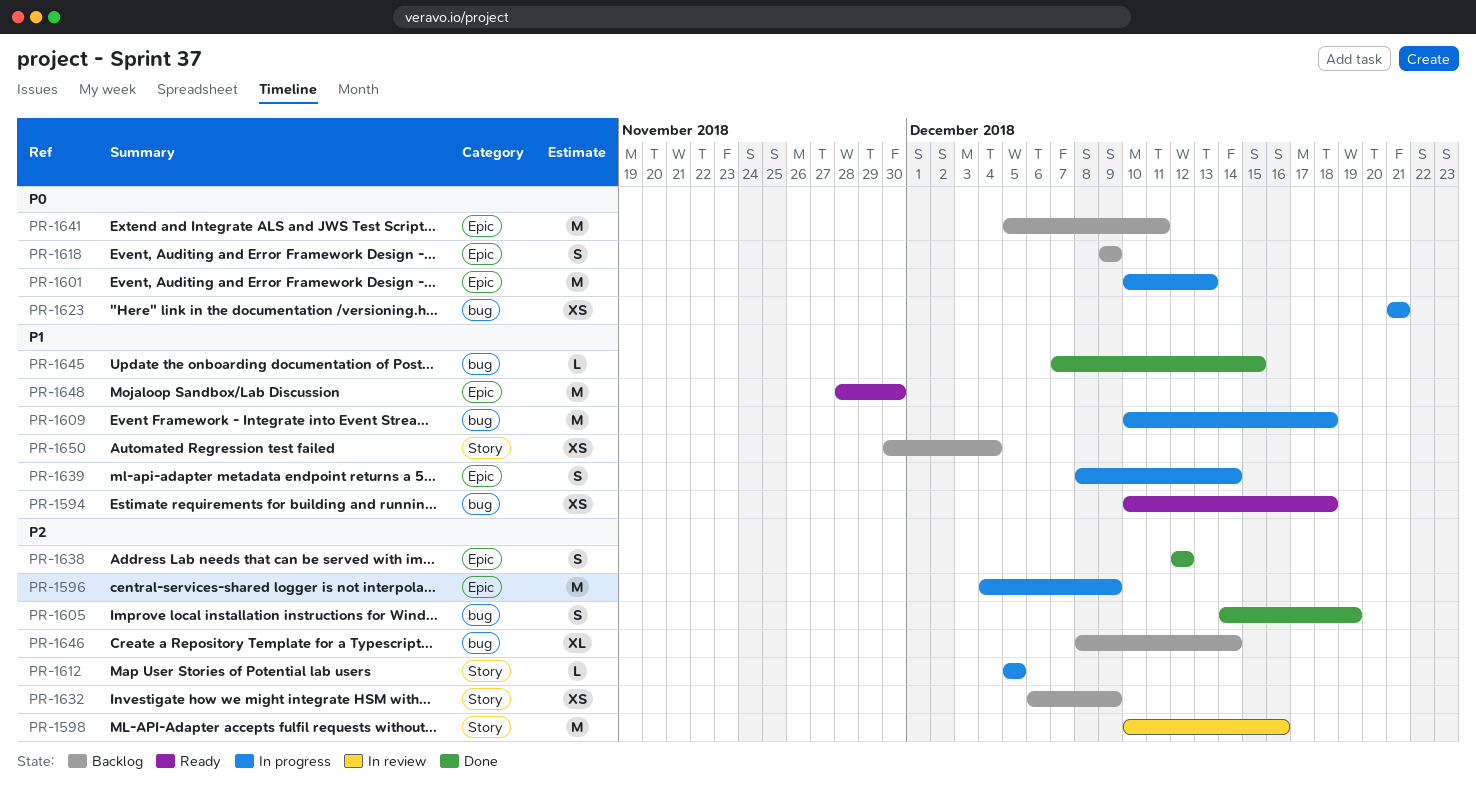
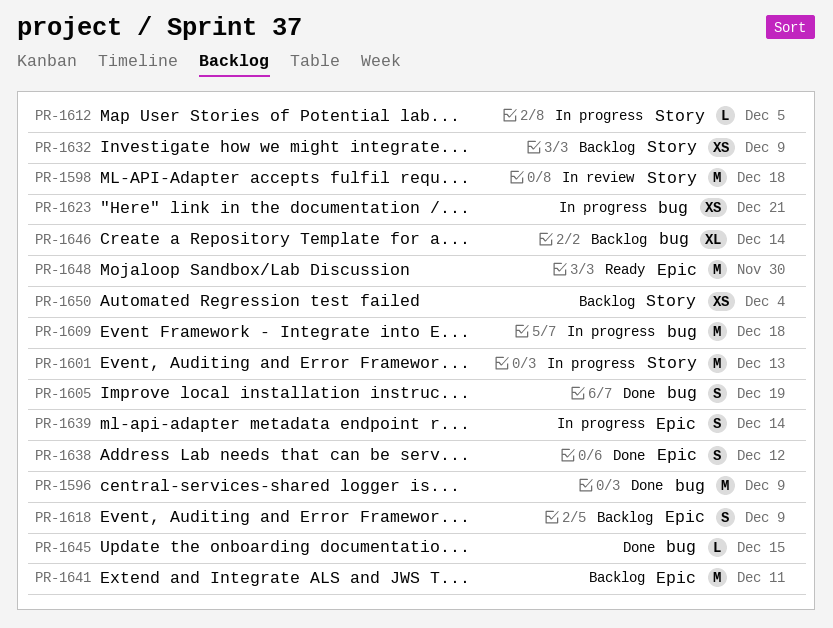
PR-1594: present -> none
PR-1596, status: In progress -> Done
PR-1596, label: Epic -> bug
PR-1598, due: Dec 16 -> Dec 18
PR-1601, label: Epic -> Story

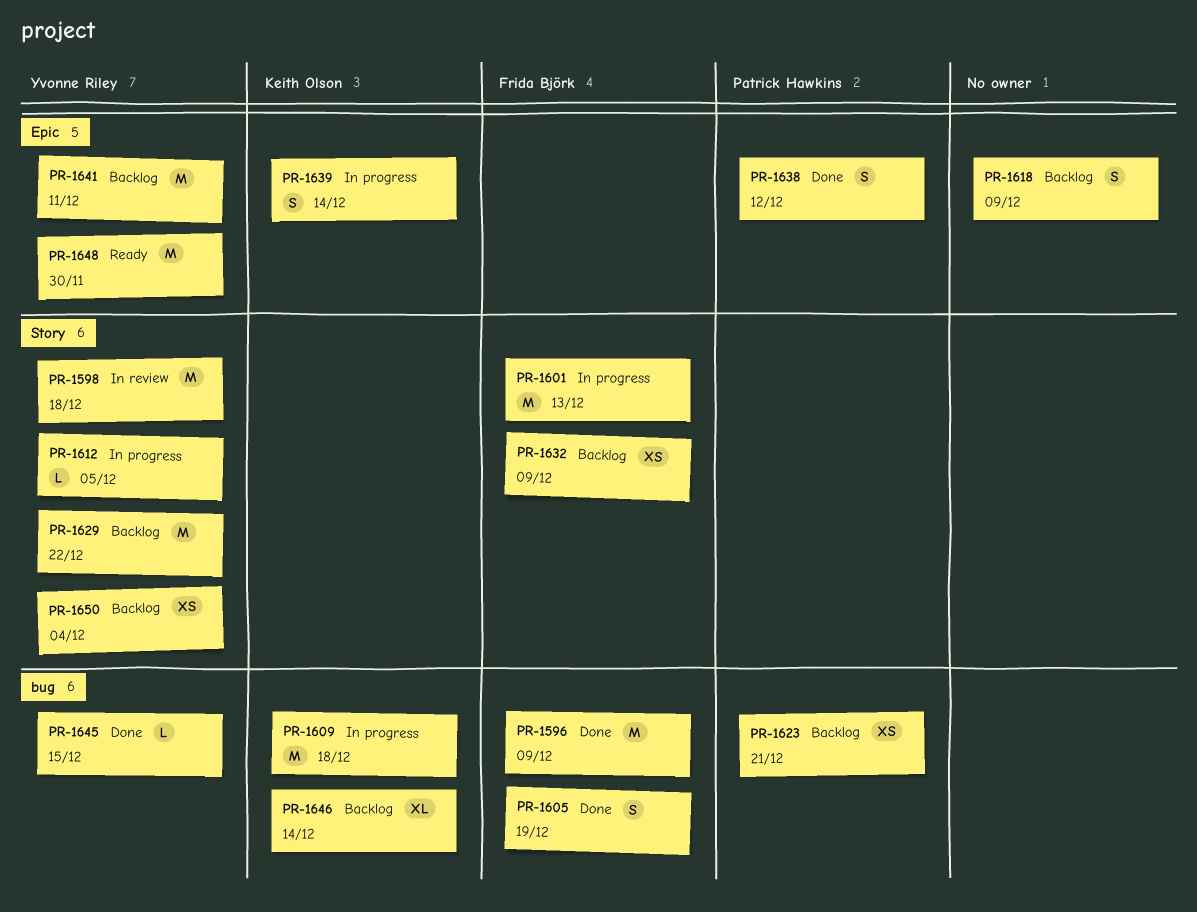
PR-1623, status: In progress -> Backlog
PR-1629: none -> present

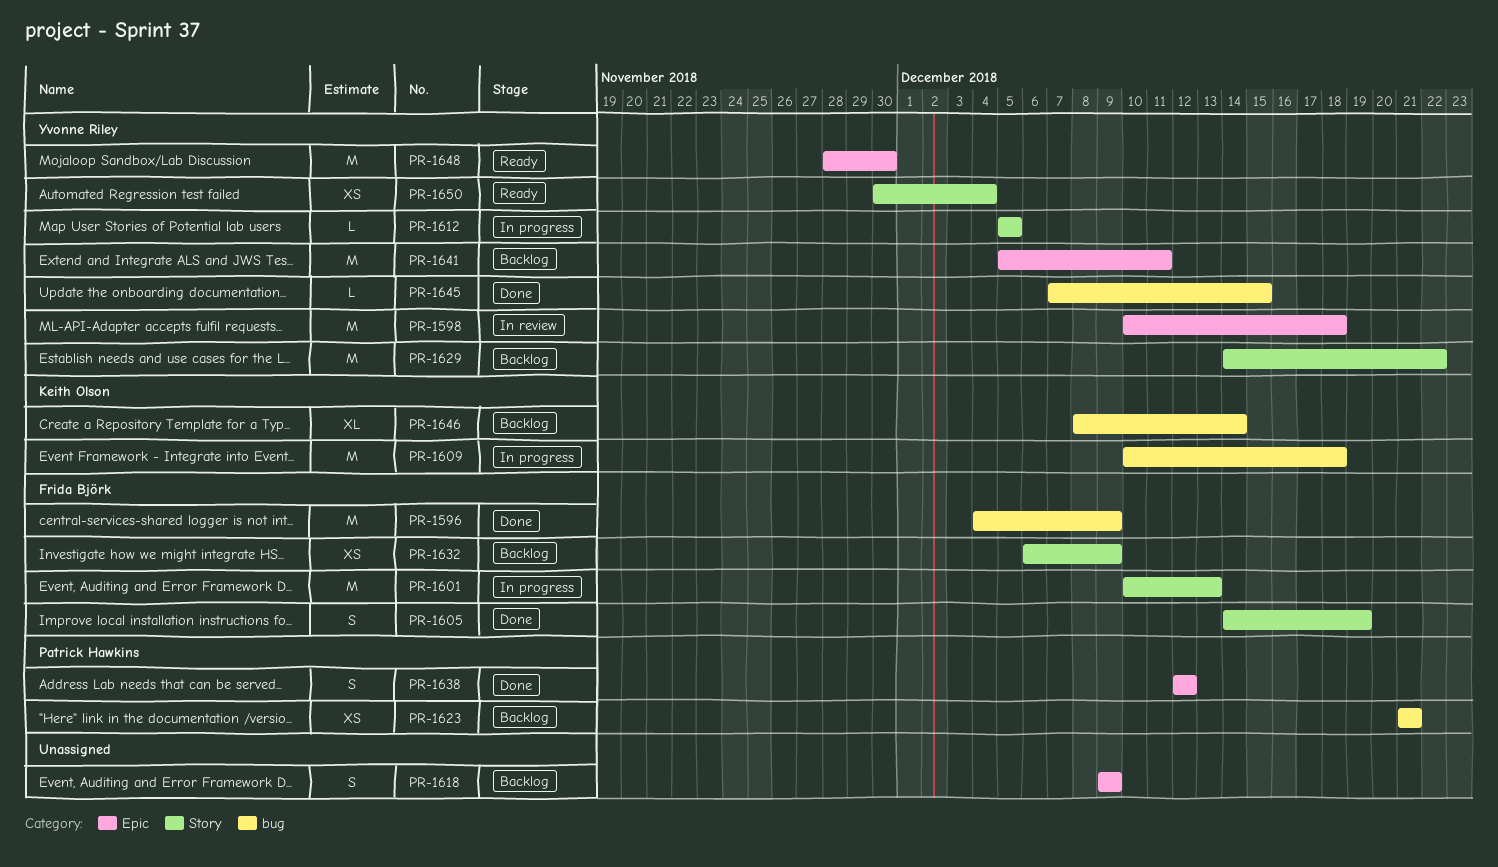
PR-1598, label: Story -> Epic
PR-1605, label: bug -> Story
PR-1639: present -> none
PR-1650, status: Backlog -> Ready

